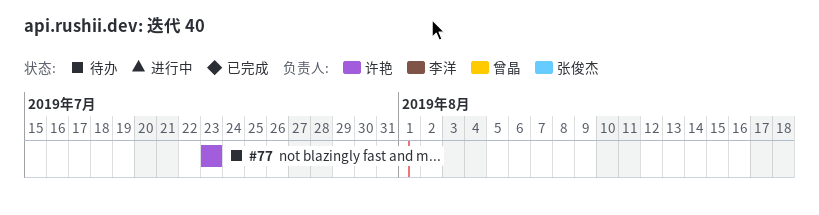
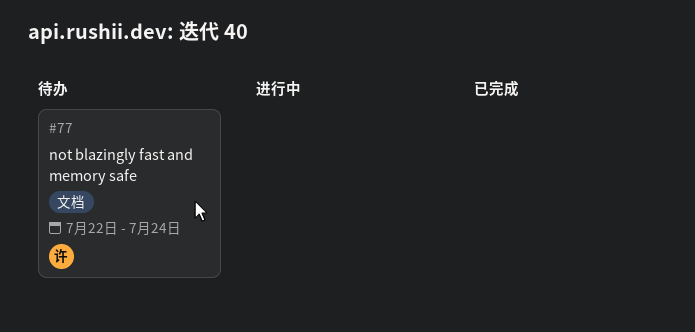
#77, start: Jul 23 -> Jul 22
#77, due: Jul 23 -> Jul 24

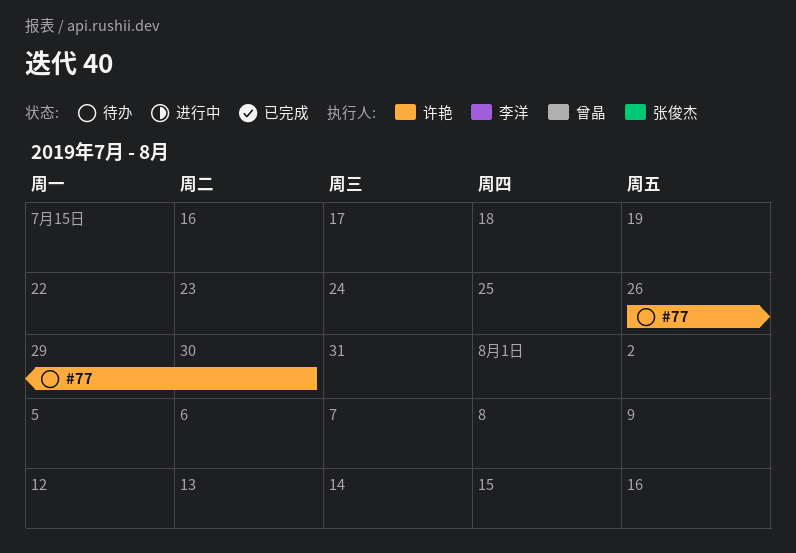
#77, start: Jul 22 -> Jul 26
#77, due: Jul 24 -> Jul 30

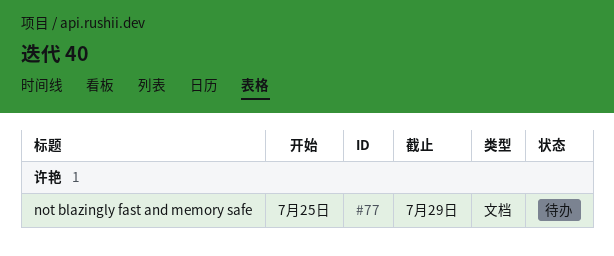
#77, start: Jul 26 -> Jul 25
#77, due: Jul 30 -> Jul 29

